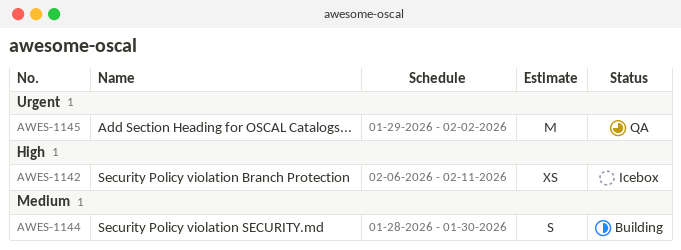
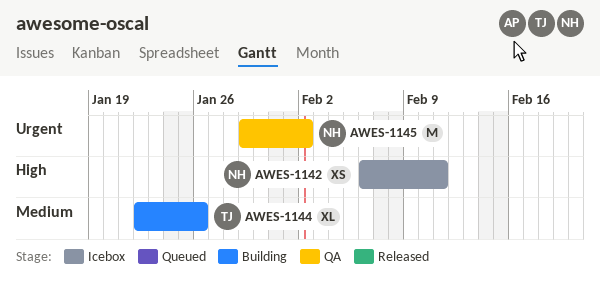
AWES-1144, estimate: S -> XL
AWES-1144, start: Jan 28 -> Jan 22
AWES-1144, due: Jan 30 -> Jan 26

